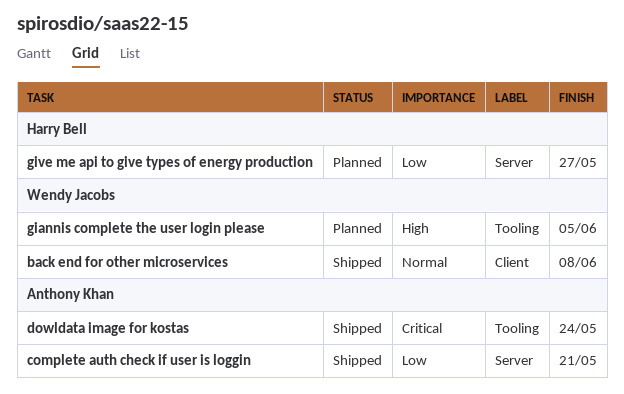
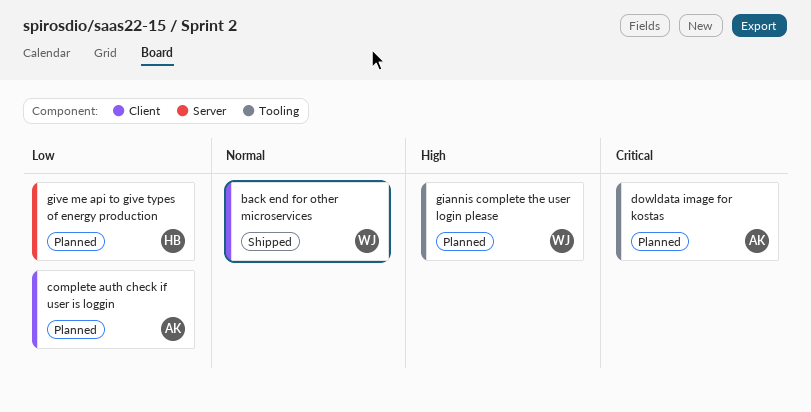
complete auth check if user is loggin, status: Shipped -> Planned
complete auth check if user is loggin, label: Server -> Client
dowldata image for kostas, status: Shipped -> Planned

